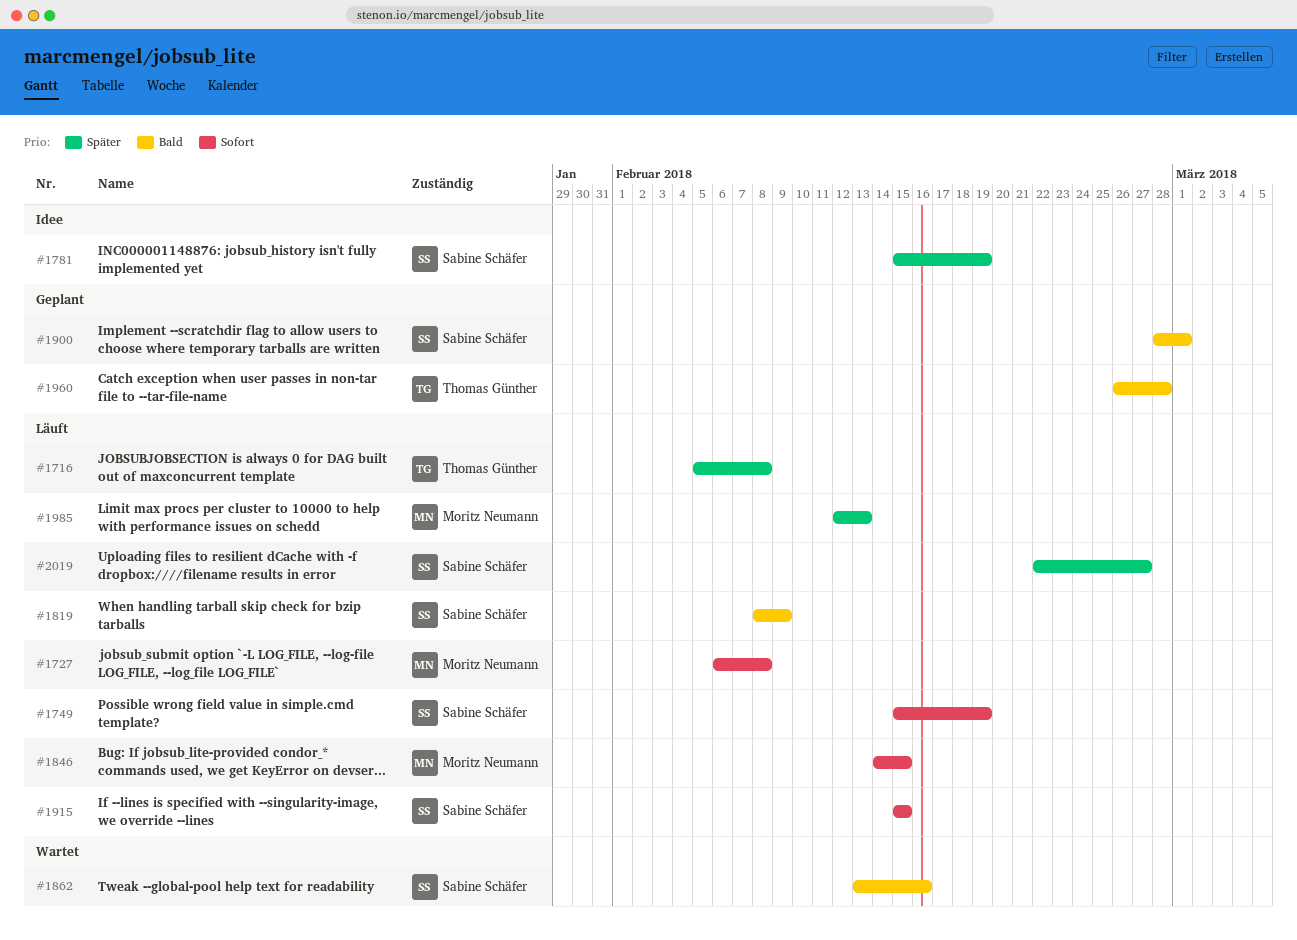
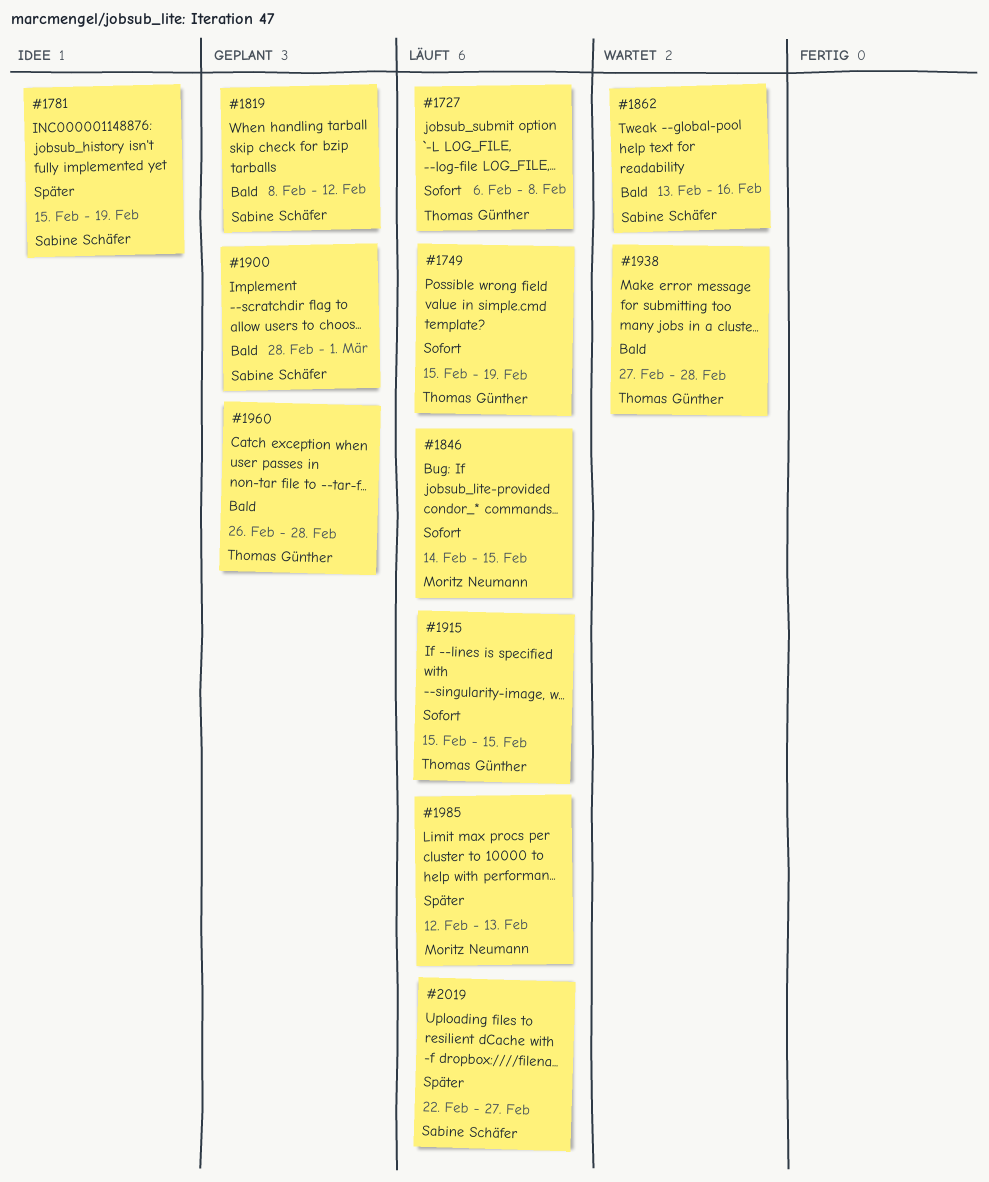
#1716: present -> none
#1727, owner: Moritz Neumann -> Thomas Günther
#1749, owner: Sabine Schäfer -> Thomas Günther
#1819, status: Läuft -> Geplant
#1819, due: Feb 9 -> Feb 12
#1915, owner: Sabine Schäfer -> Thomas Günther
#1938: none -> present

